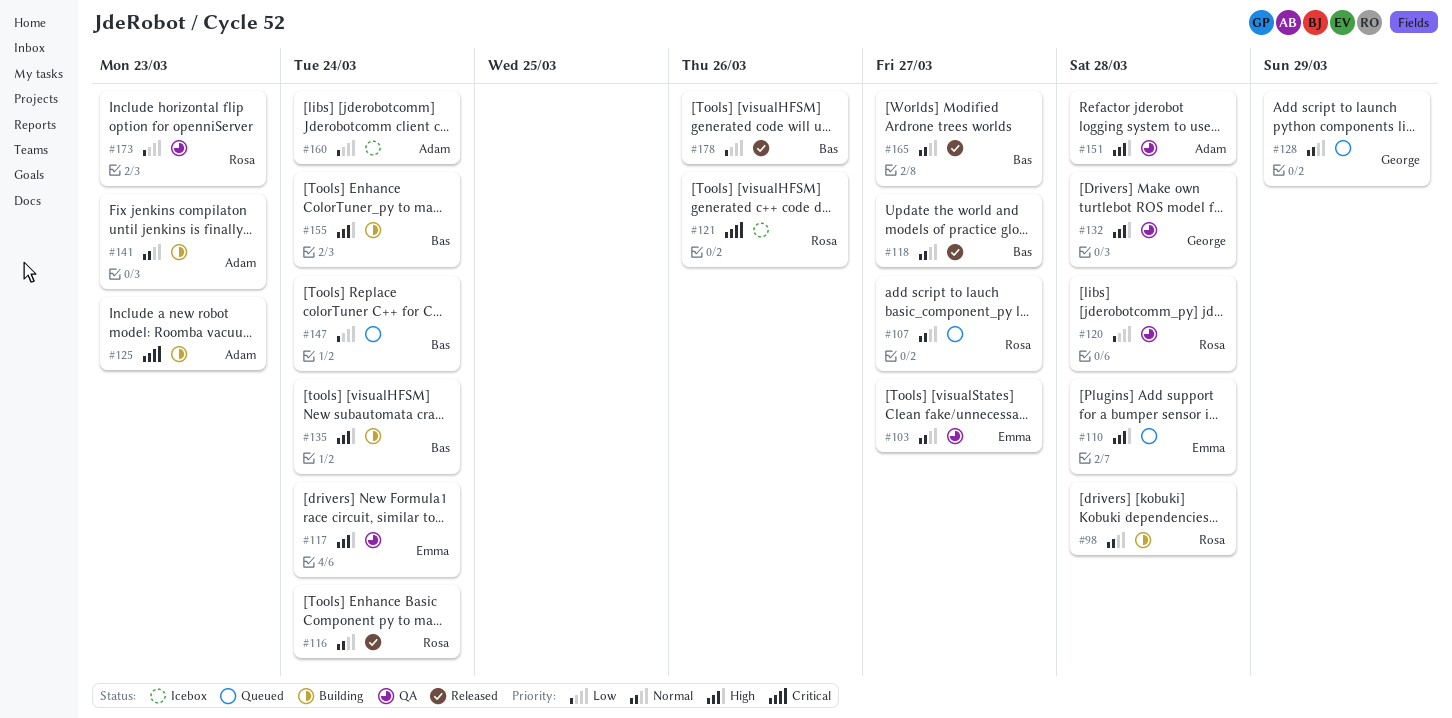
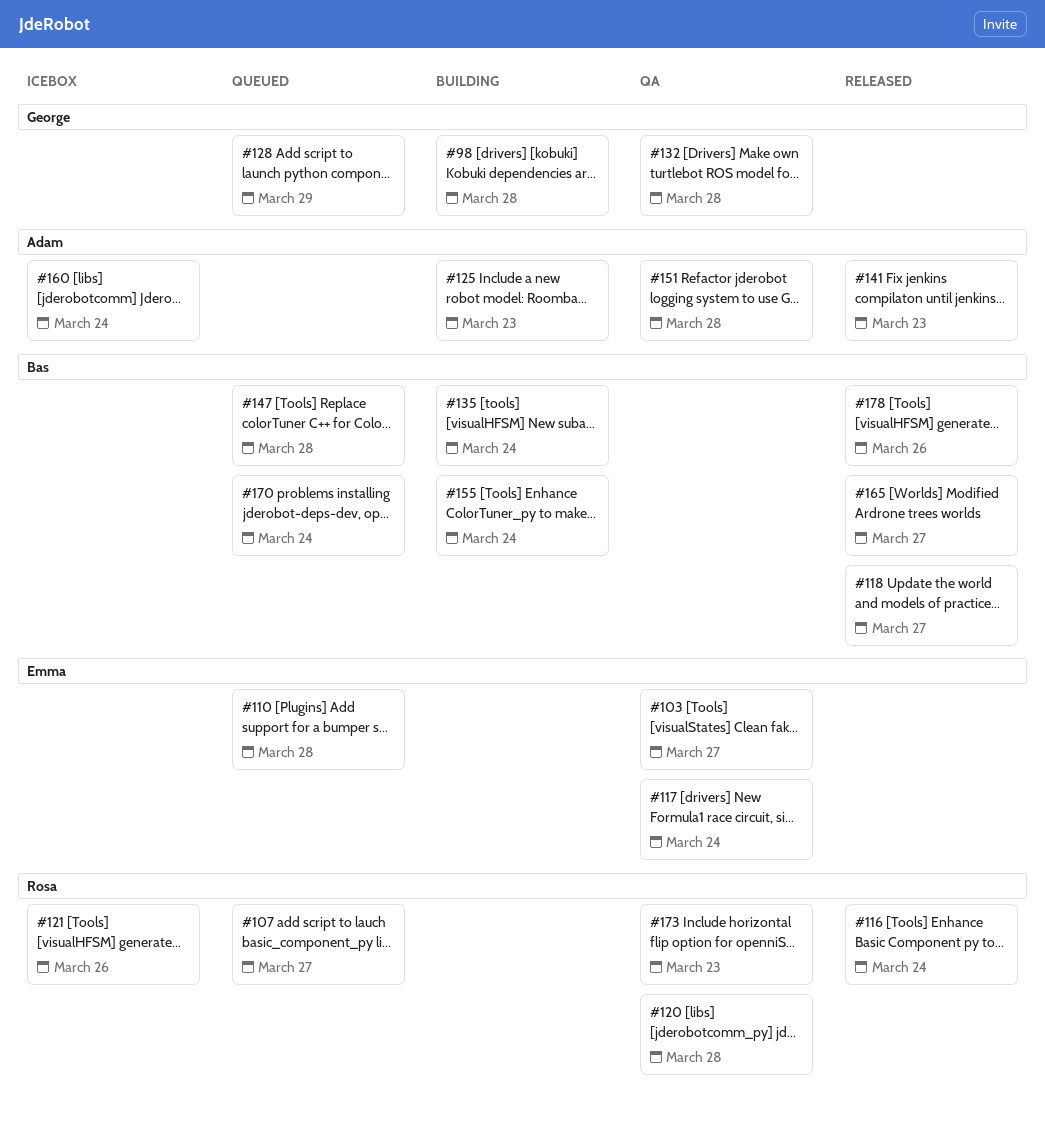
#98, owner: Rosa -> George
#141, status: Building -> Released
#147, due: Mar 24 -> Mar 28
#170: none -> present

